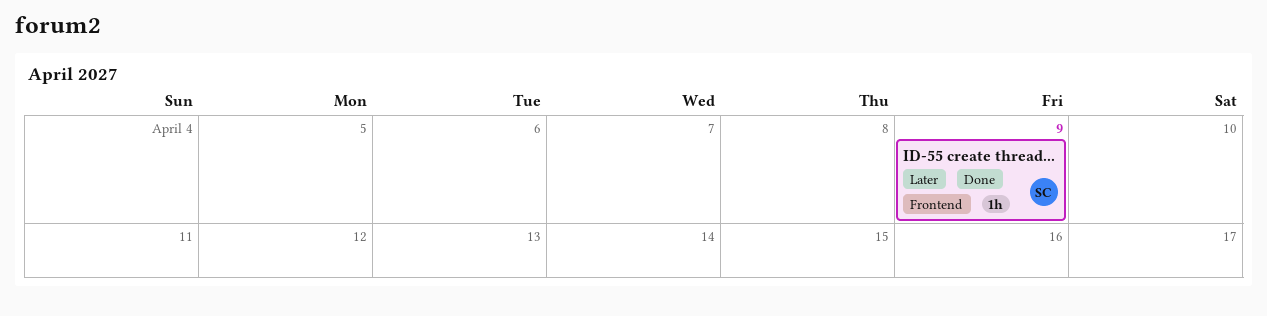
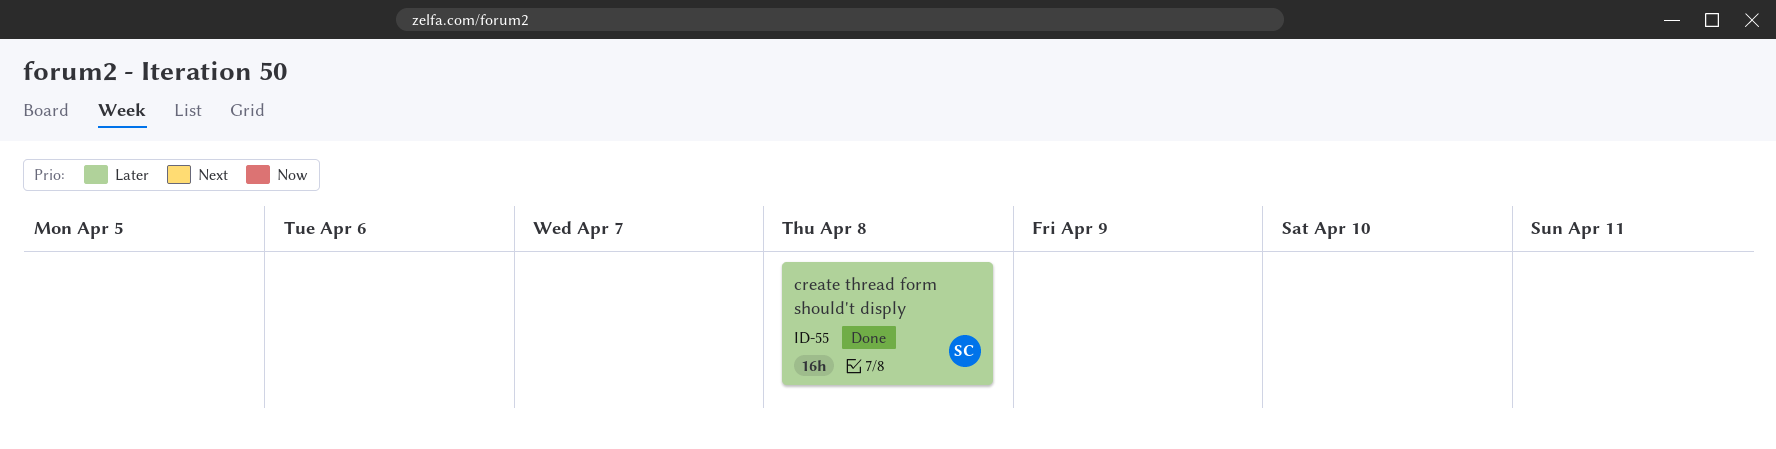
ID-55, estimate: 1h -> 16h
ID-55, due: Apr 9 -> Apr 8

